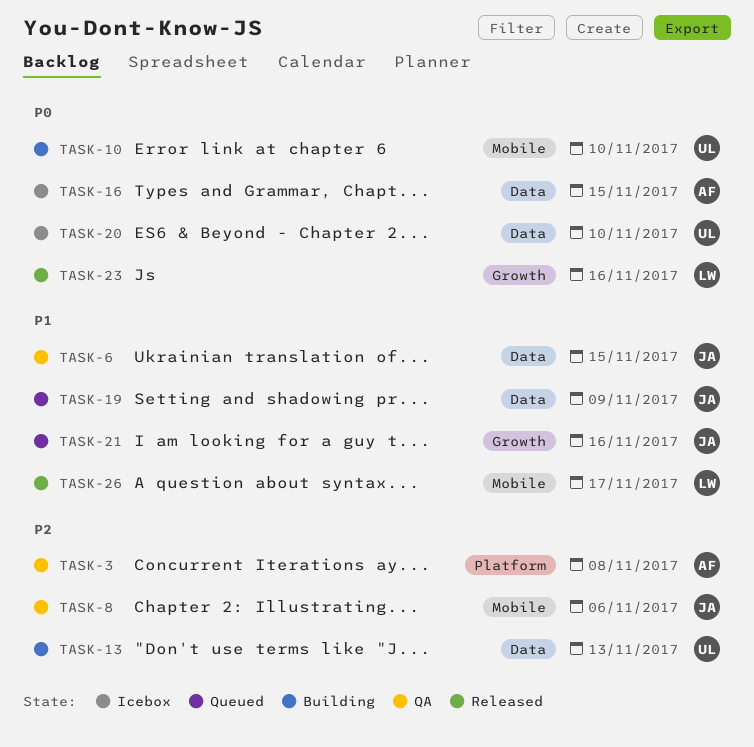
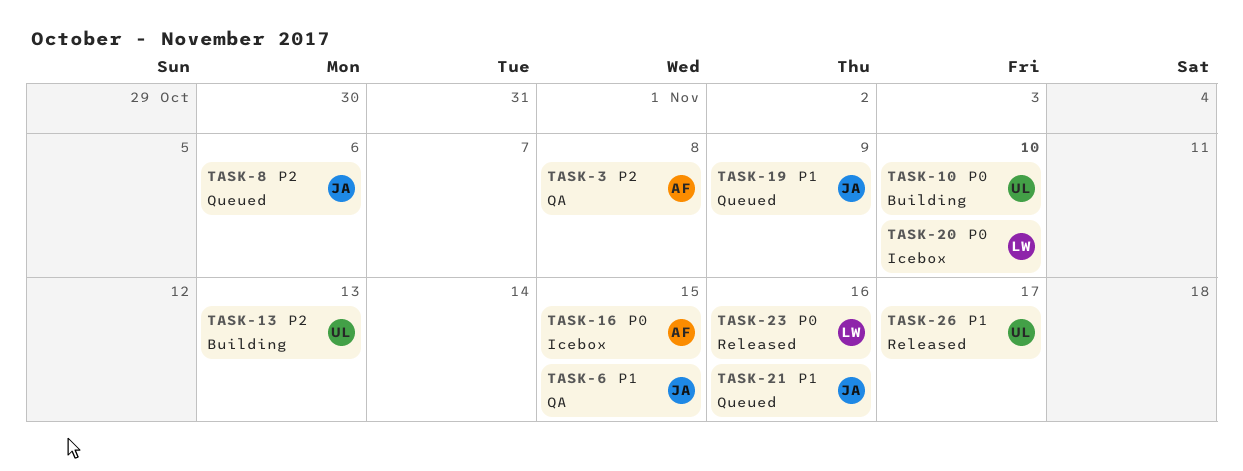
TASK-8, status: QA -> Queued
TASK-20, owner: UL -> LW
TASK-26, owner: LW -> UL

